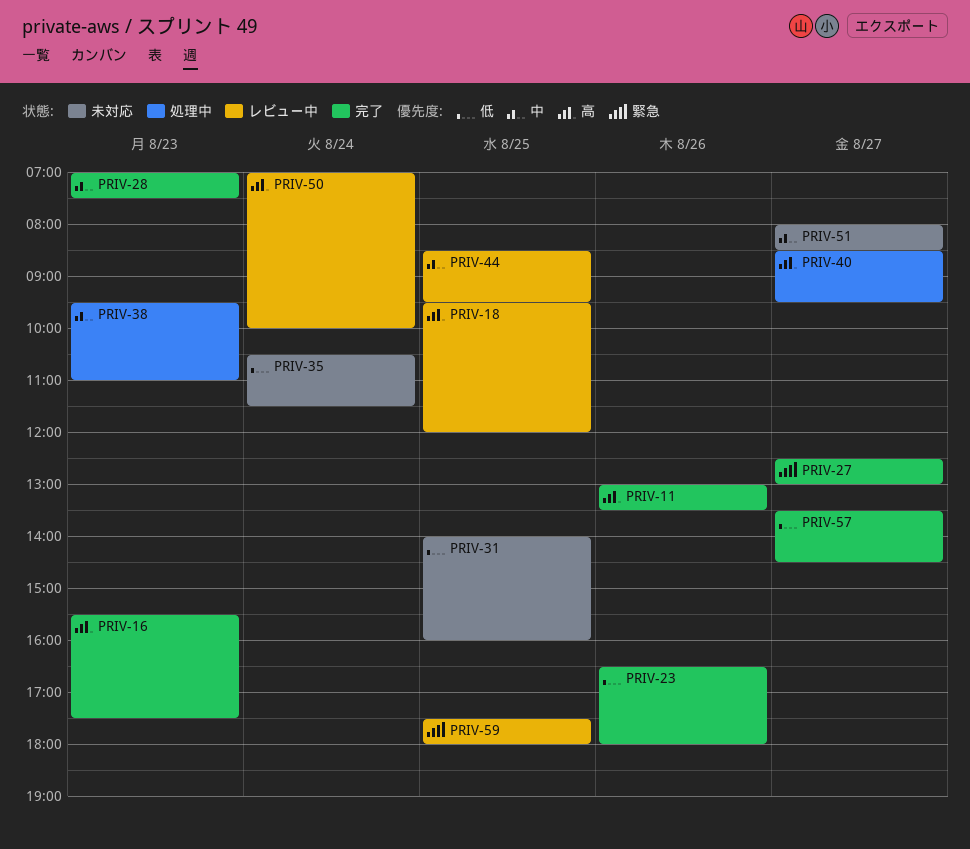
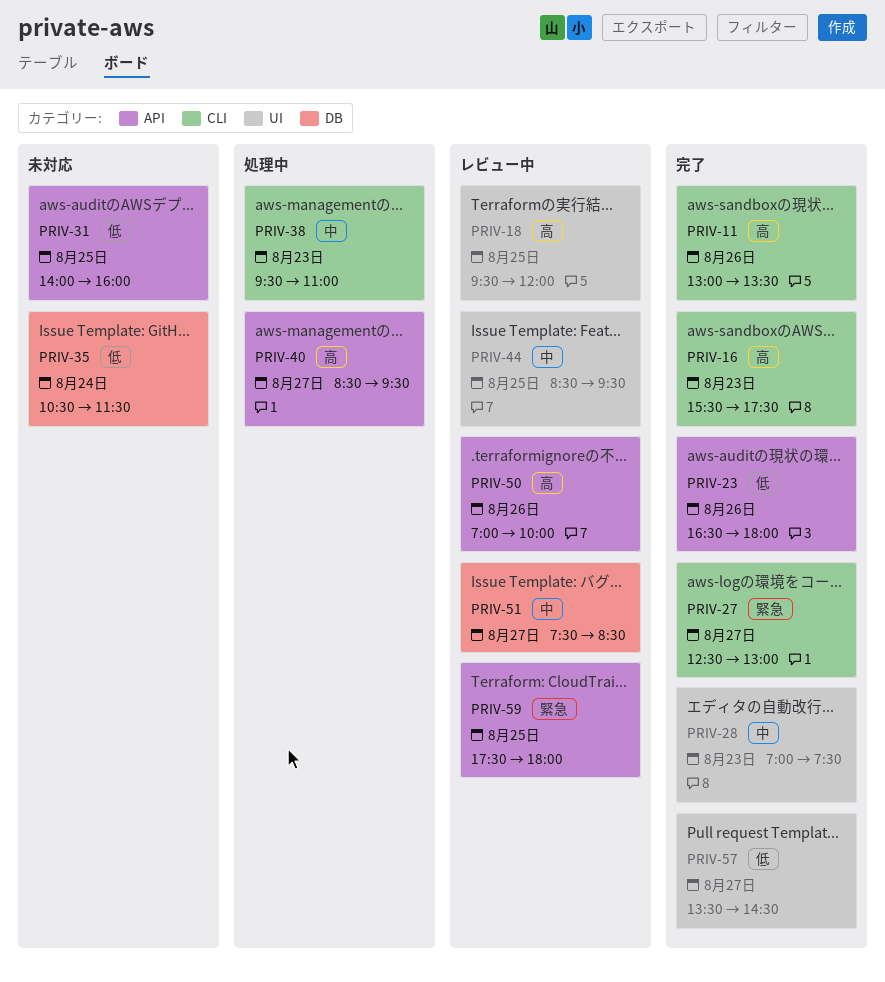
PRIV-50, day: Aug 24 -> Aug 26
PRIV-51, status: 未対応 -> レビュー中
PRIV-51, begins: 08:00 -> 07:30

